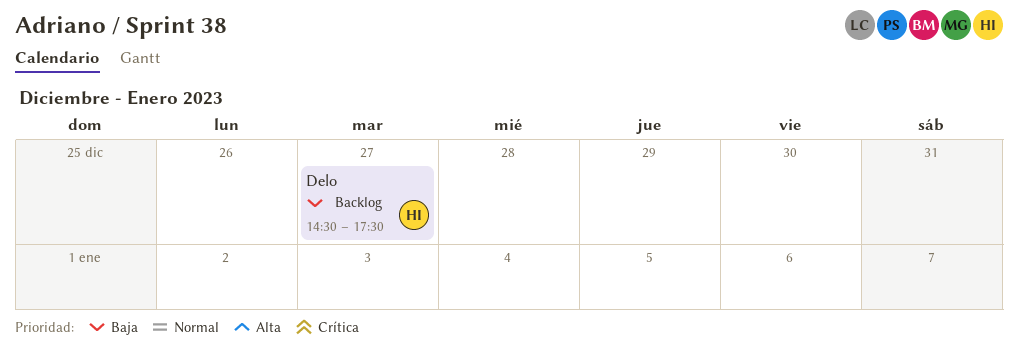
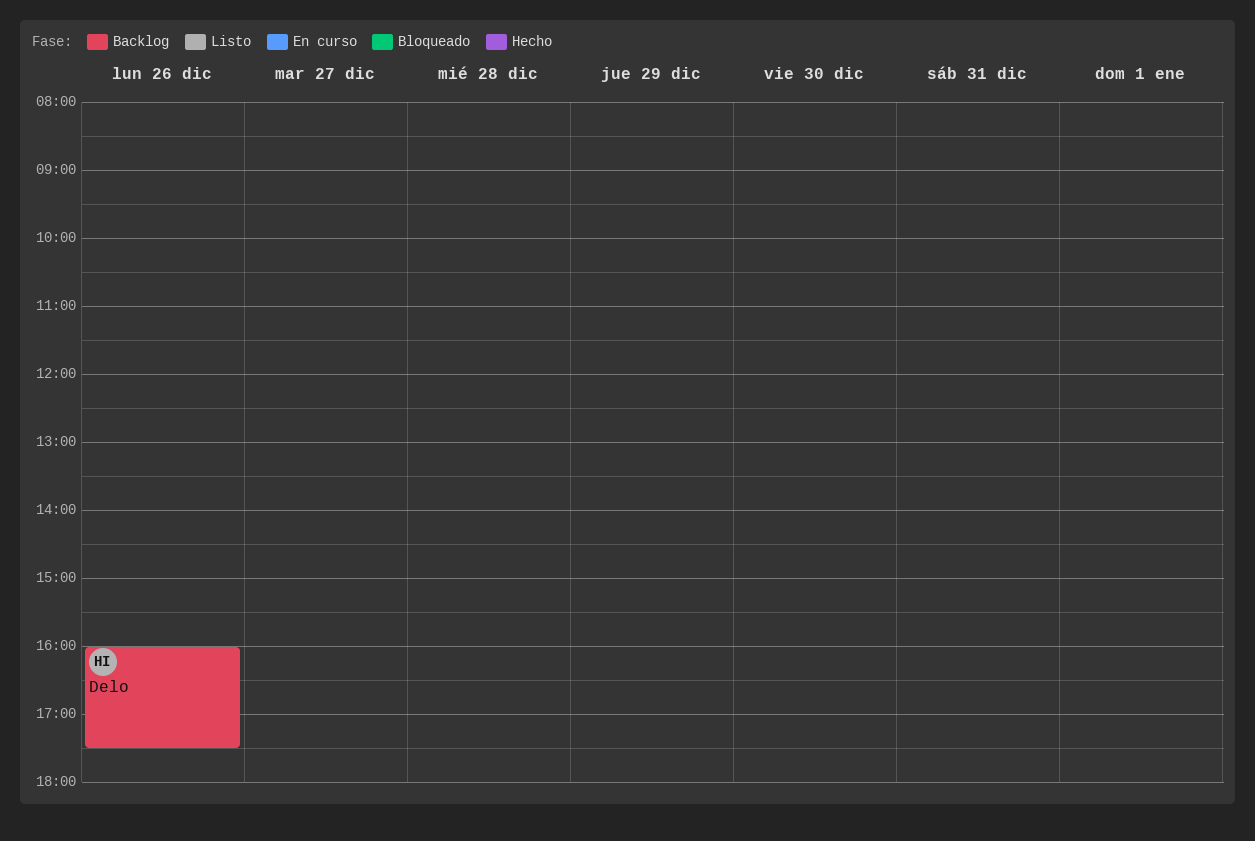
Delo, day: Dec 27 -> Dec 26
Delo, begins: 14:30 -> 16:00

